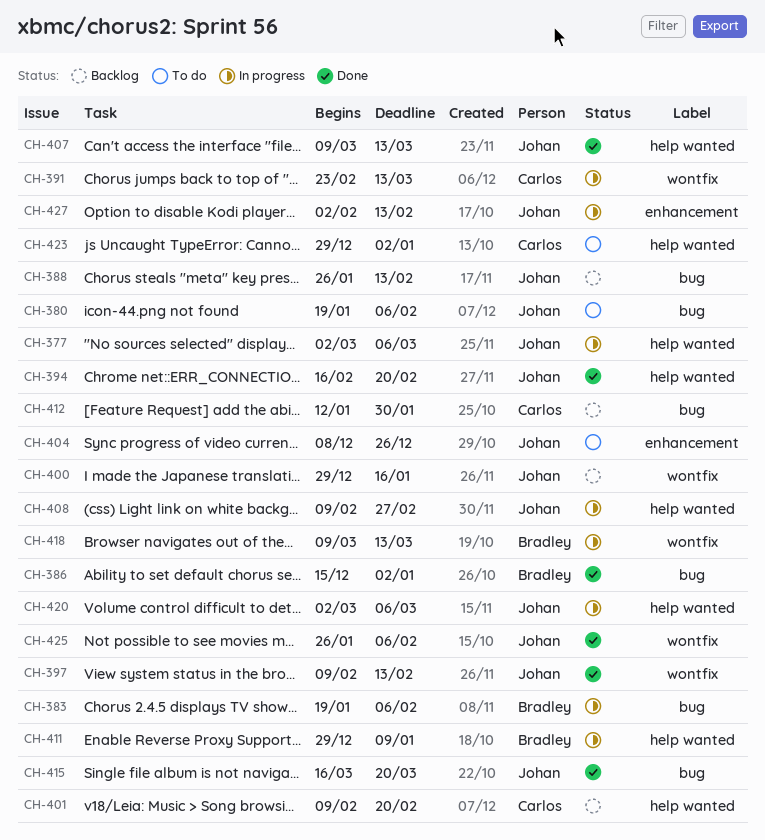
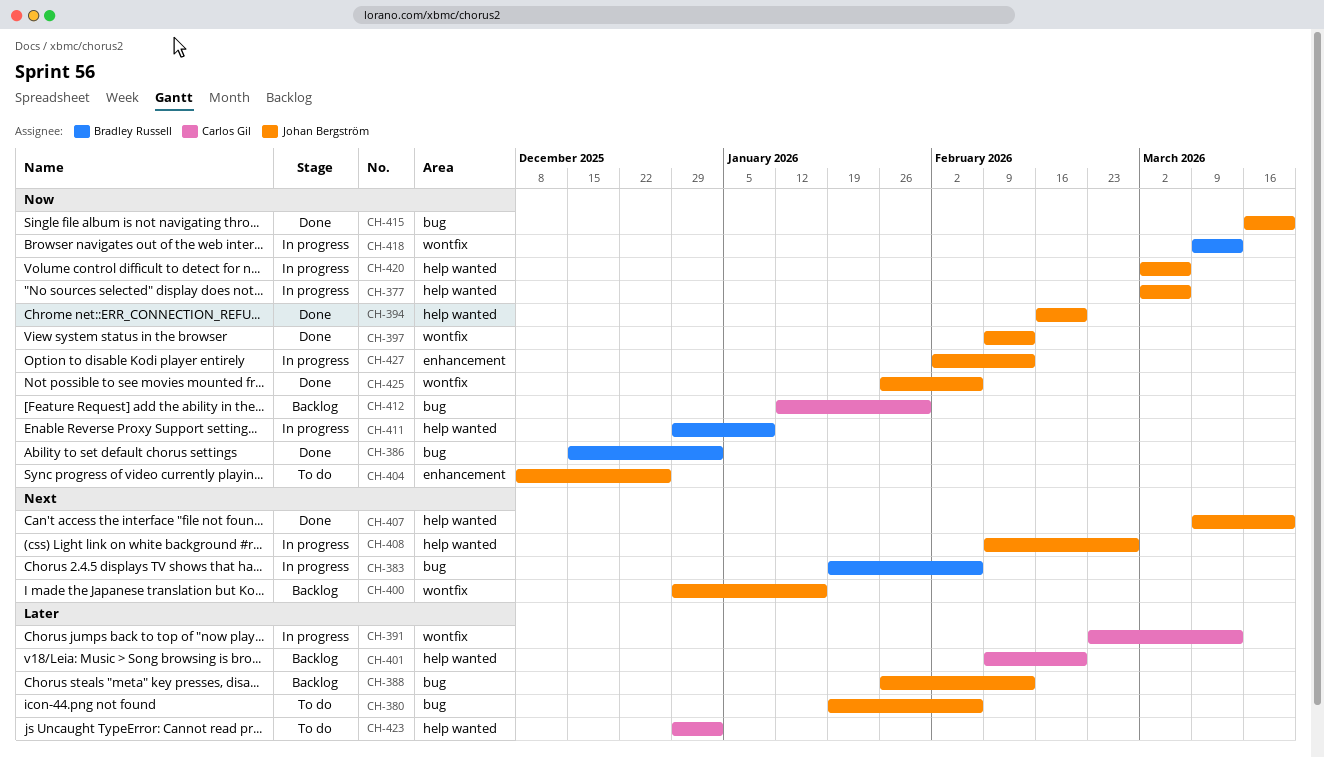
CH-407, due: Mar 13 -> Mar 20

